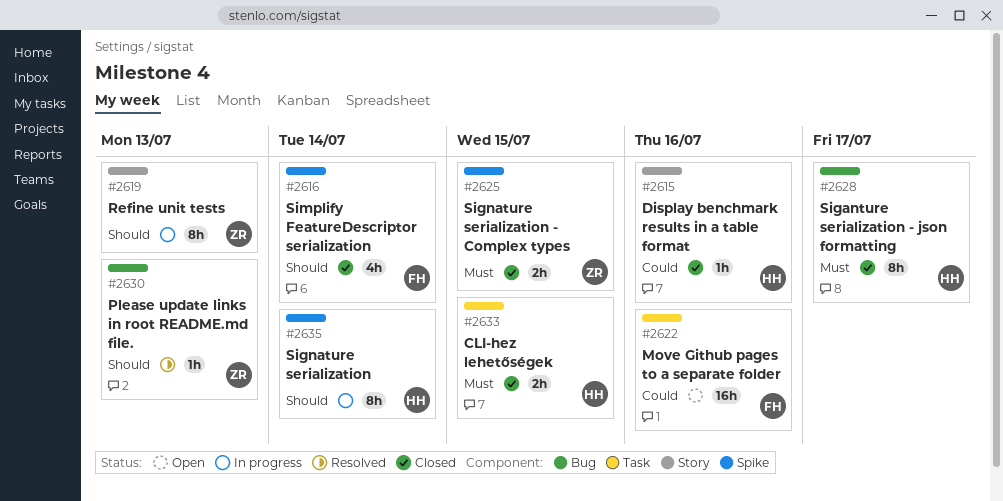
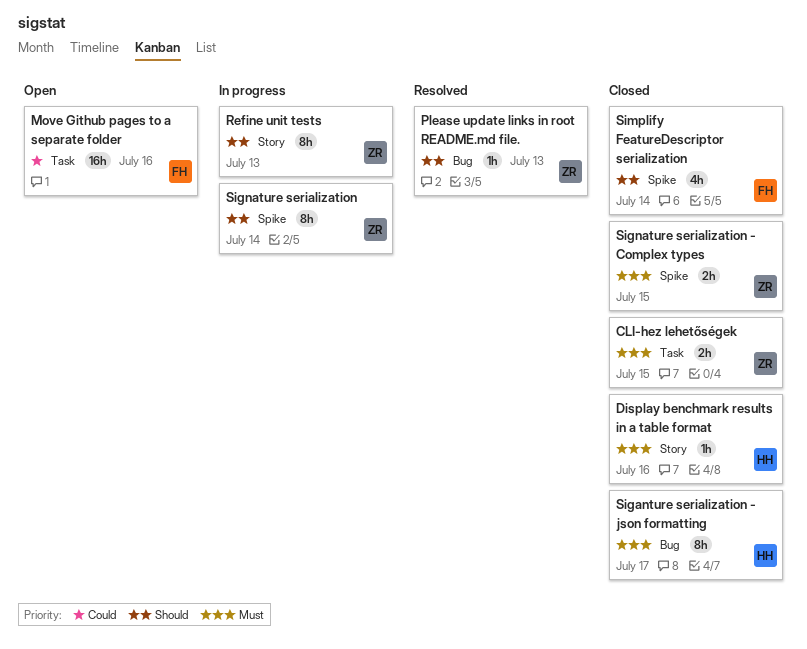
CLI-hez lehetőségek, owner: HH -> ZR
Display benchmark results in a table format, priority: Could -> Must
Signature serialization, owner: HH -> ZR

